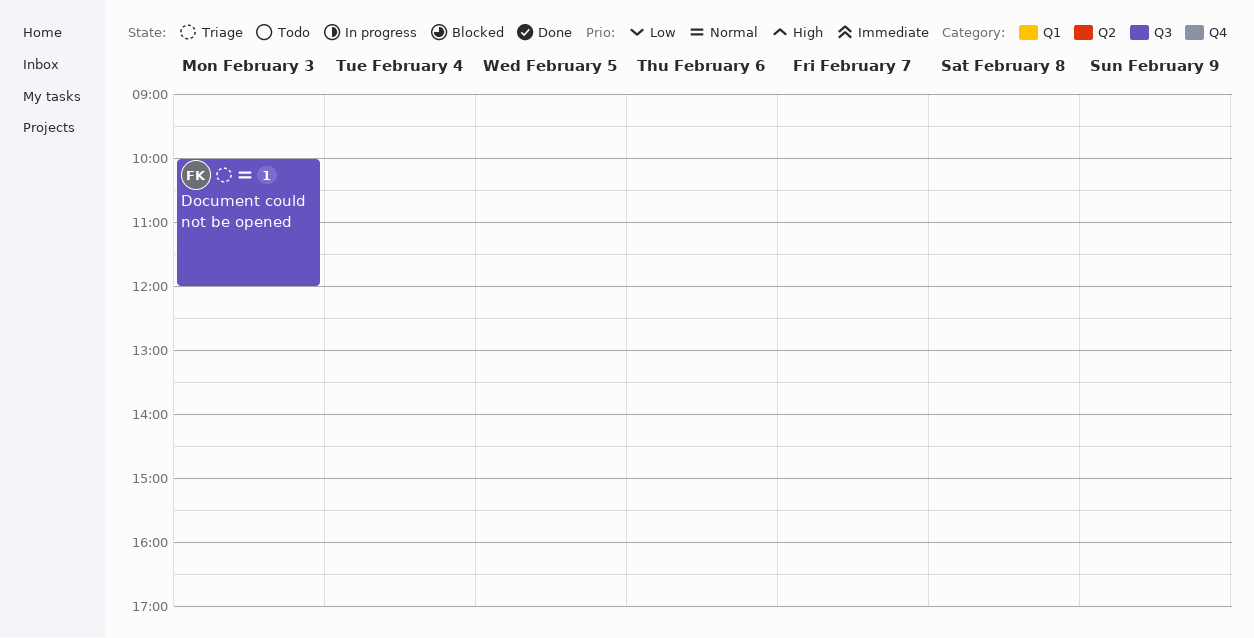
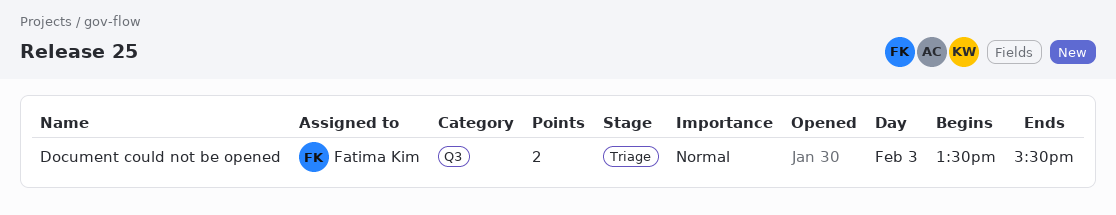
Document could not be opened, estimate: 1 -> 2
Document could not be opened, begins: 10:00 -> 13:30
Document could not be opened, ends: 12:00 -> 15:30

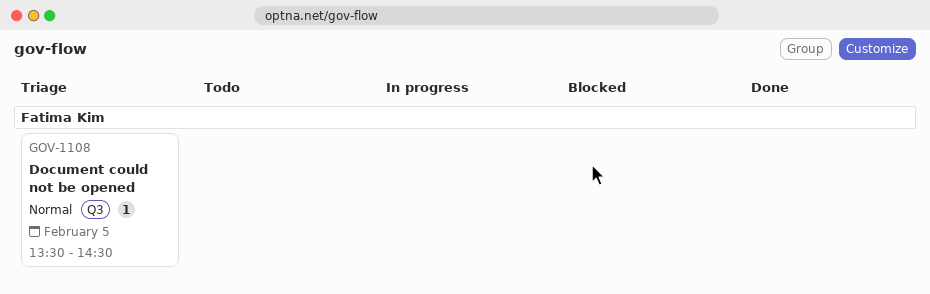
Document could not be opened, estimate: 2 -> 1
Document could not be opened, day: Feb 3 -> Feb 5
Document could not be opened, ends: 15:30 -> 14:30

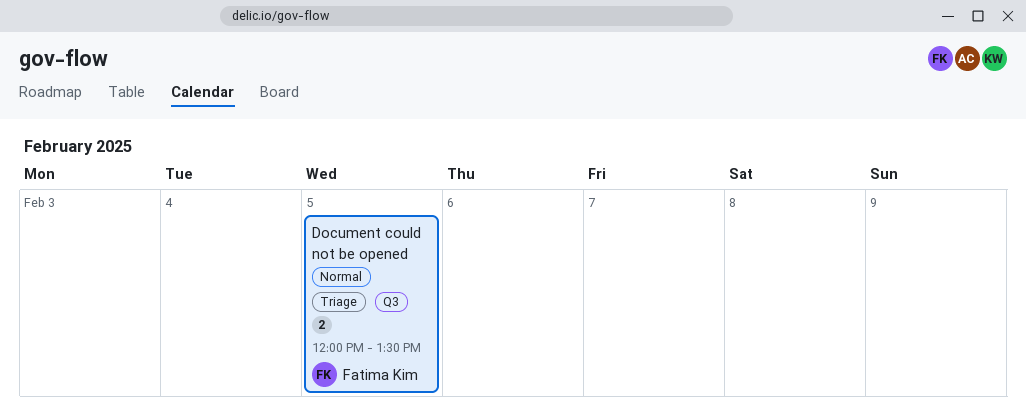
Document could not be opened, estimate: 1 -> 2
Document could not be opened, begins: 13:30 -> 12:00
Document could not be opened, ends: 14:30 -> 13:30

